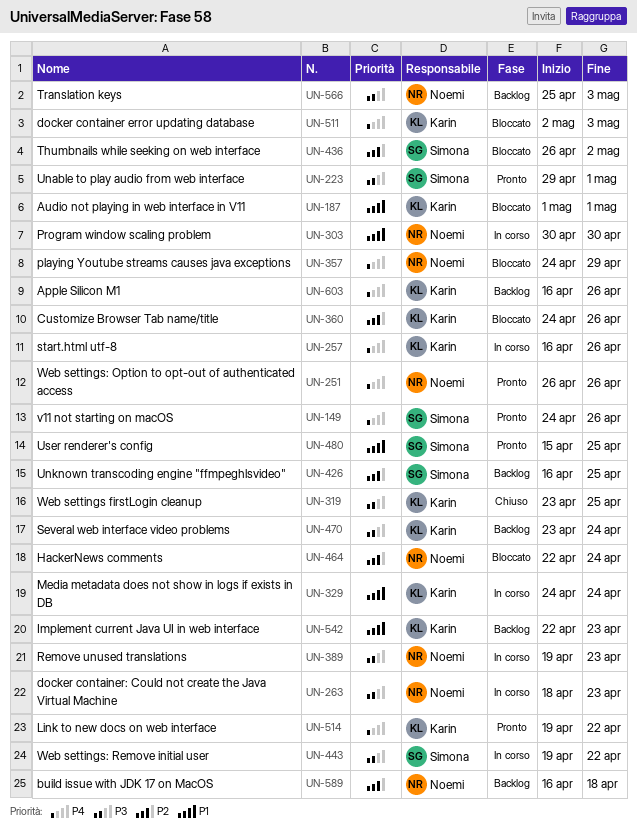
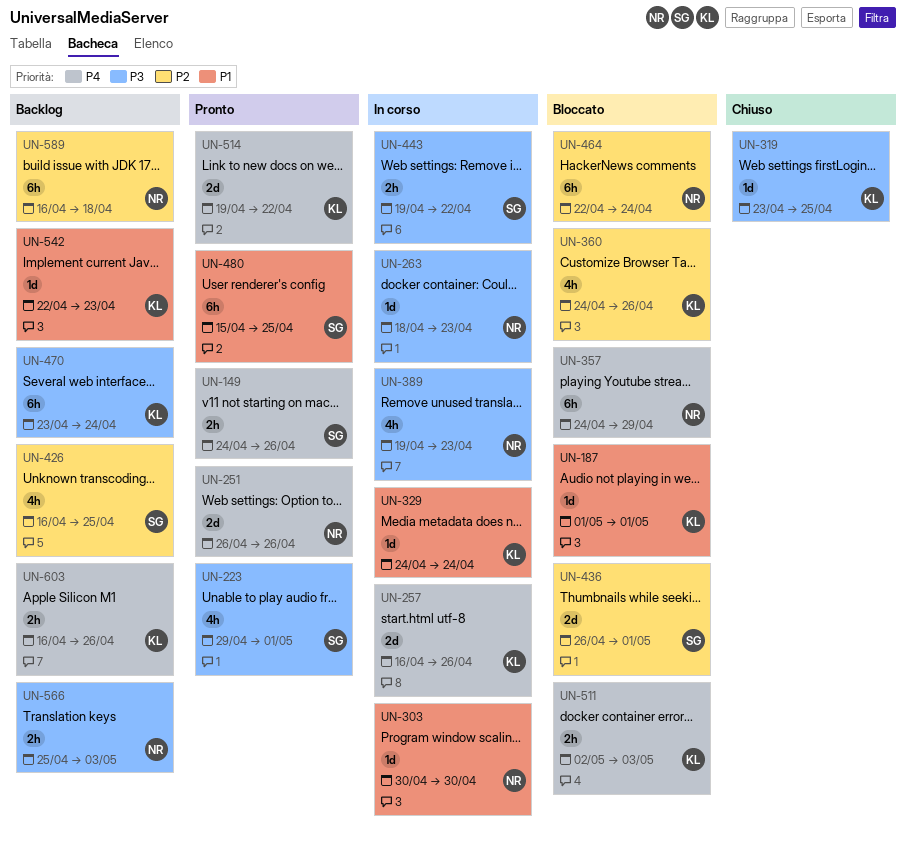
UN-436, due: May 2 -> May 1

